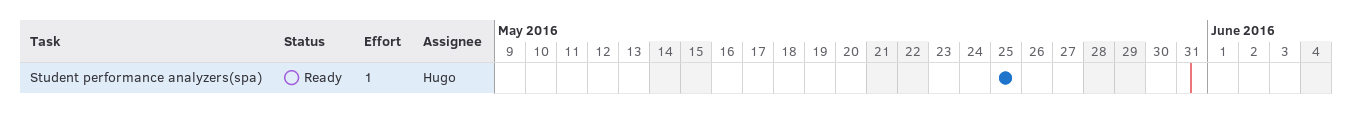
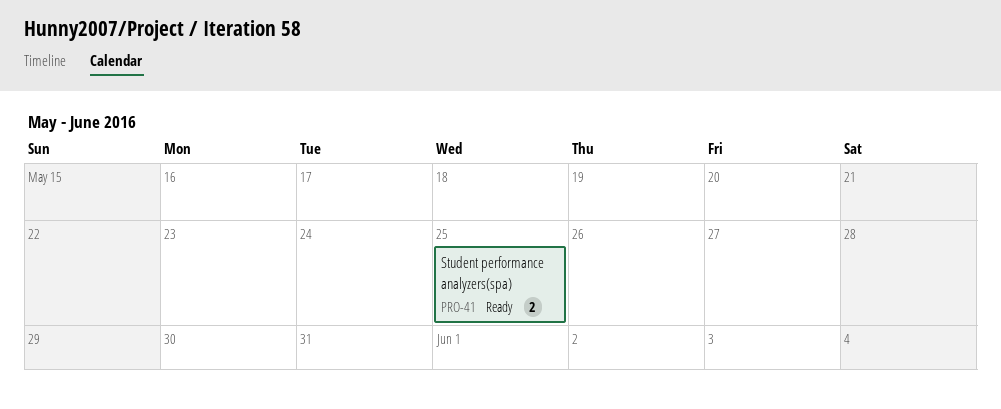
Student performance analyzers(spa), estimate: 1 -> 2

